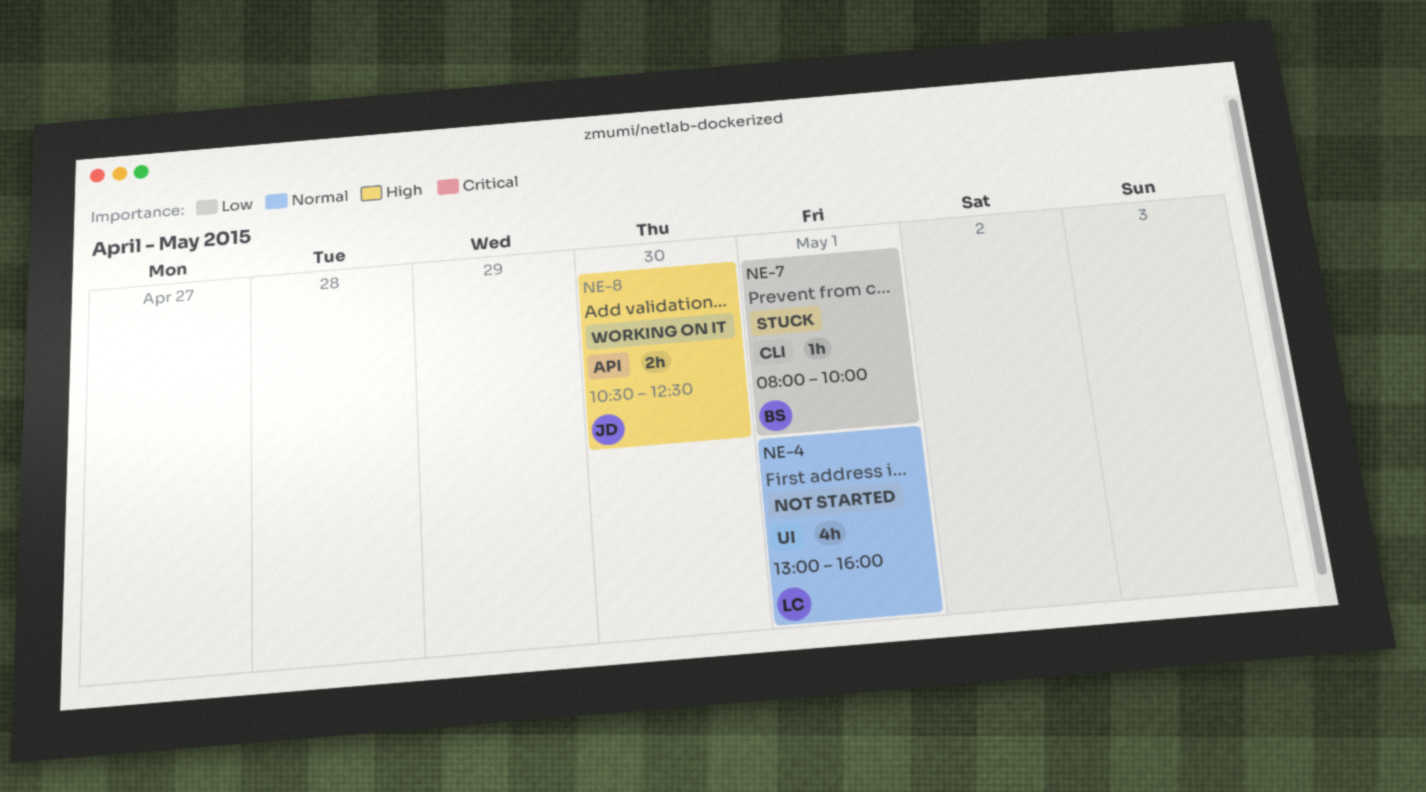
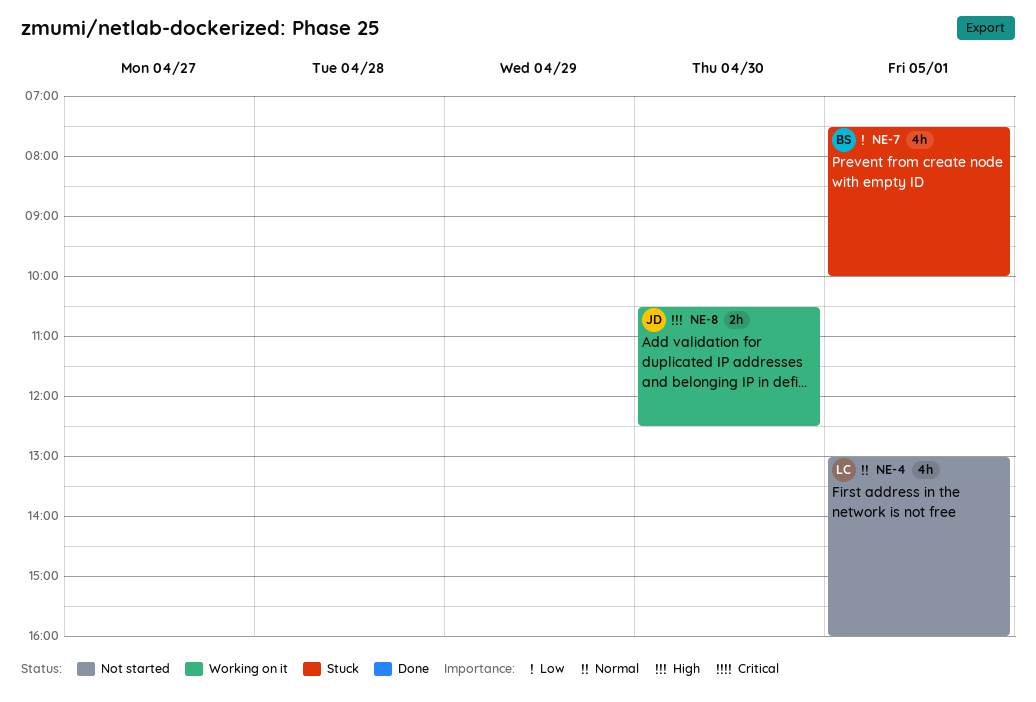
NE-7, estimate: 1h -> 4h
NE-7, begins: 08:00 -> 07:30

